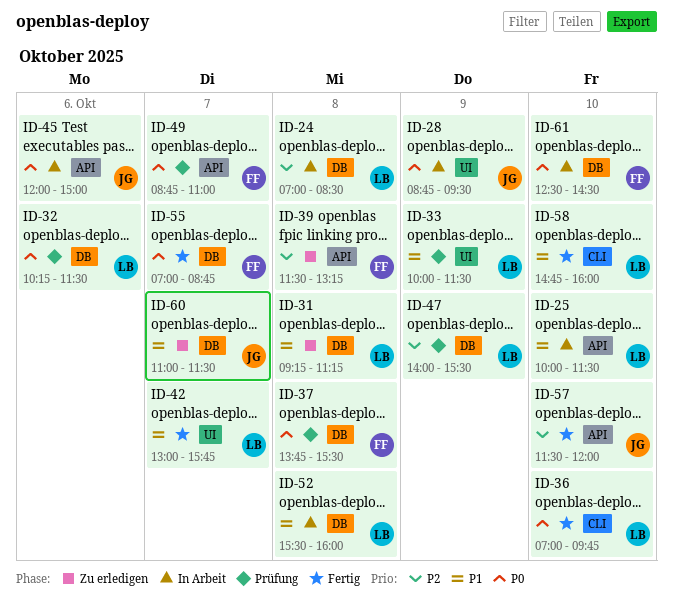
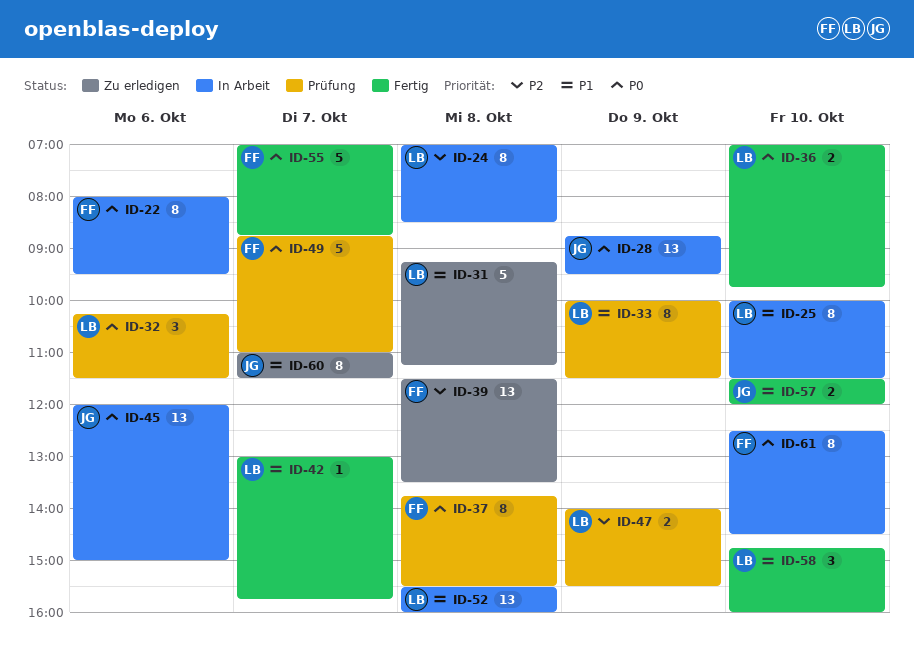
ID-22: none -> present
ID-39, ends: 13:15 -> 13:30
ID-57, priority: P2 -> P1

